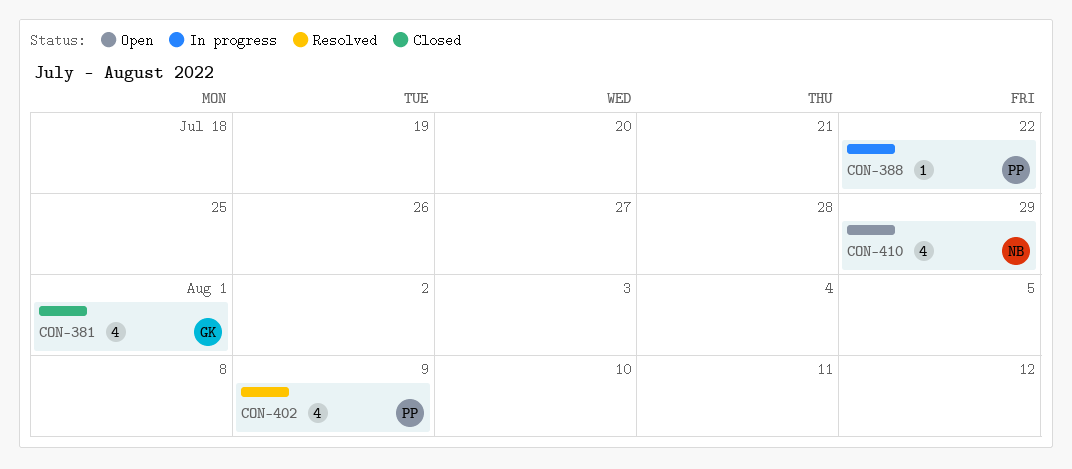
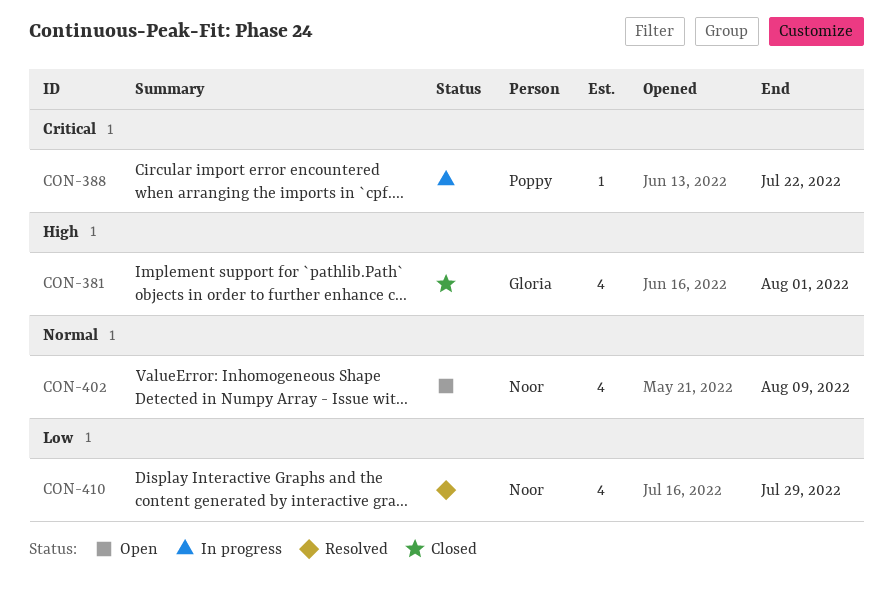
CON-402, status: Resolved -> Open
CON-402, owner: Poppy -> Noor
CON-410, status: Open -> Resolved

